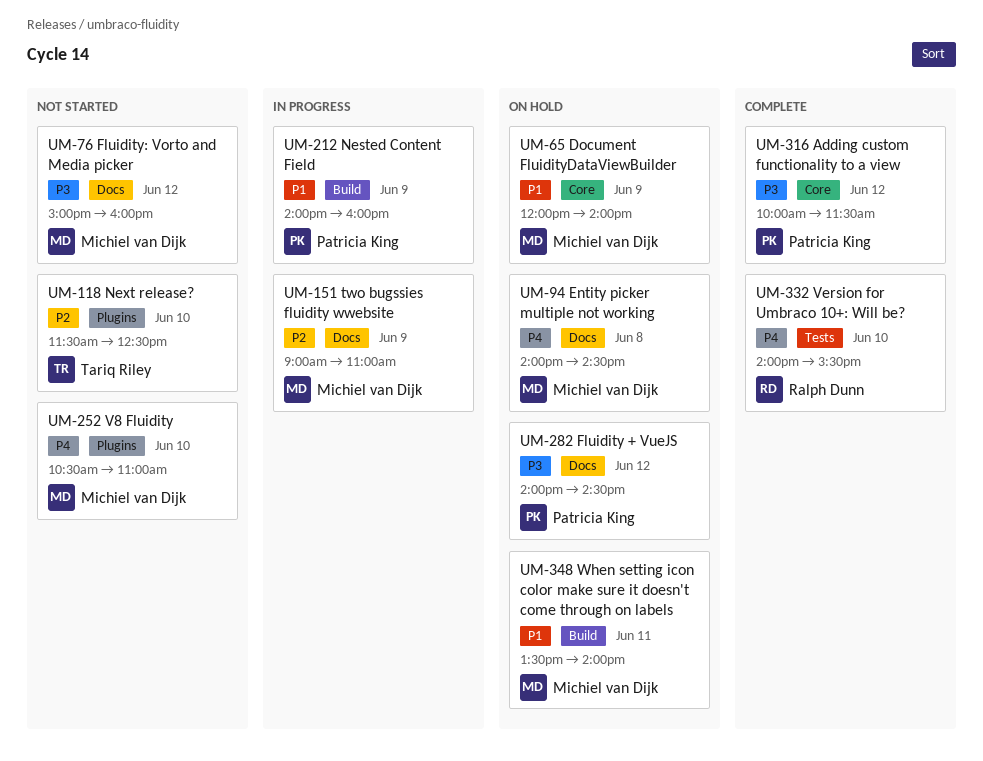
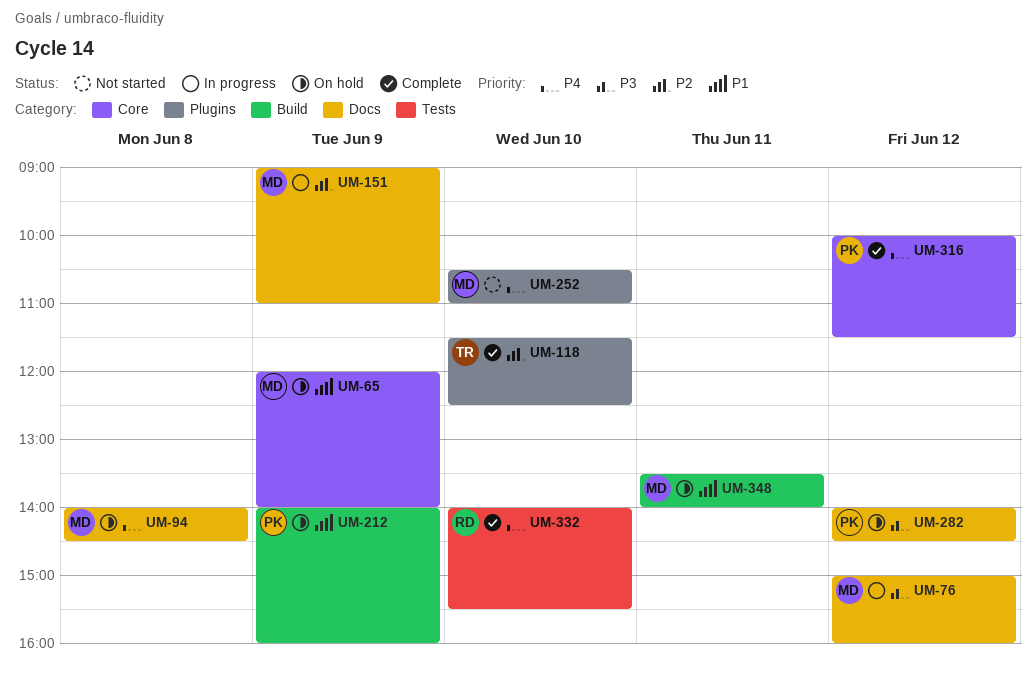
UM-76, status: Not started -> In progress
UM-118, status: Not started -> Complete
UM-212, status: In progress -> On hold
UM-316, priority: P3 -> P4

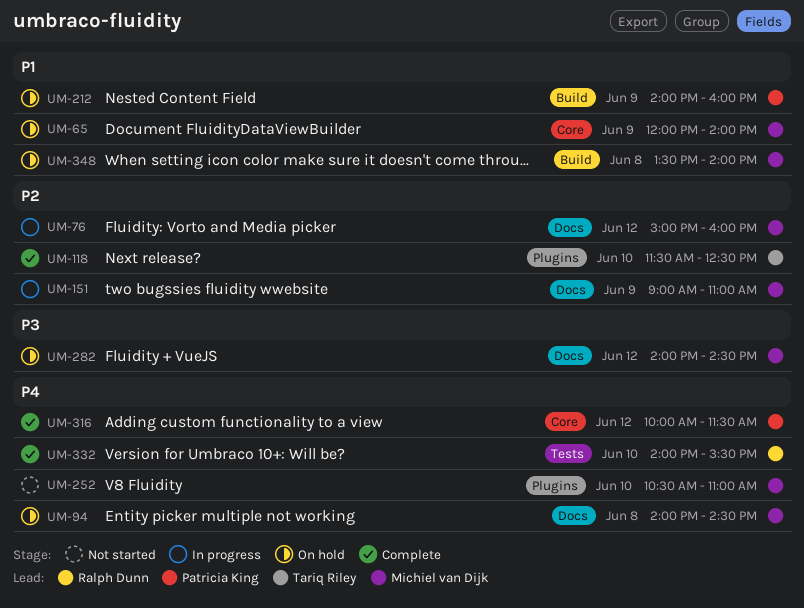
UM-76, priority: P3 -> P2
UM-282, owner: Patricia King -> Michiel van Dijk
UM-348, day: Jun 11 -> Jun 8

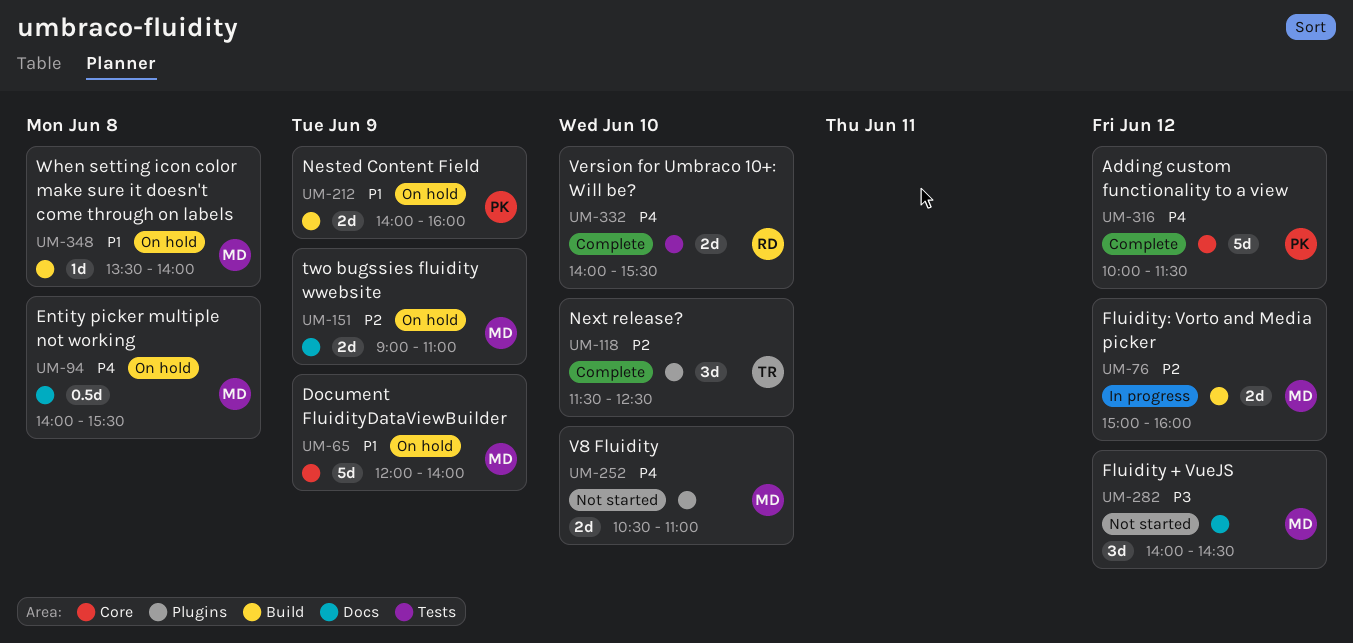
UM-76, label: Docs -> Build
UM-94, ends: 14:30 -> 15:30
UM-151, status: In progress -> On hold
UM-282, status: On hold -> Not started

